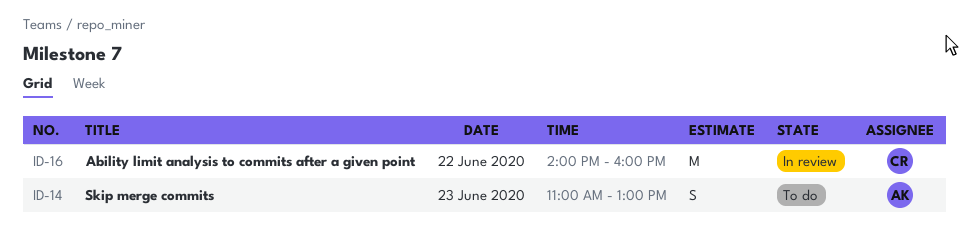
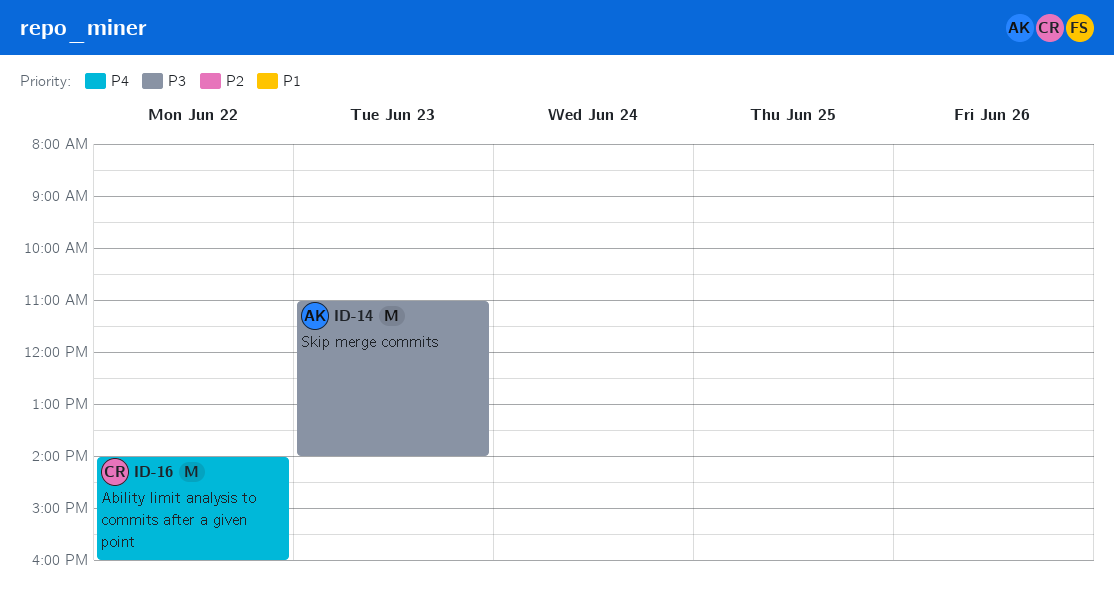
ID-14, estimate: S -> M
ID-14, ends: 13:00 -> 14:00

